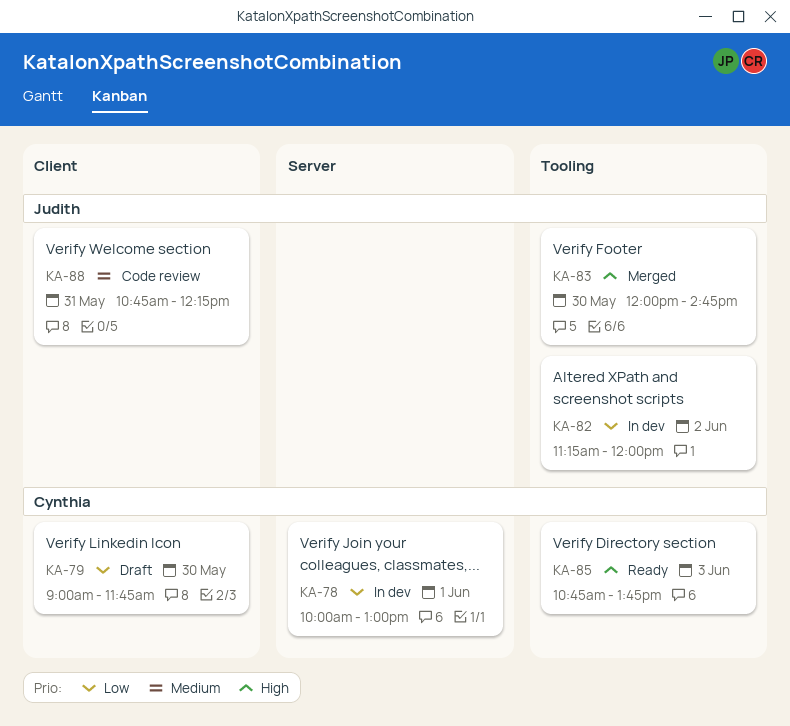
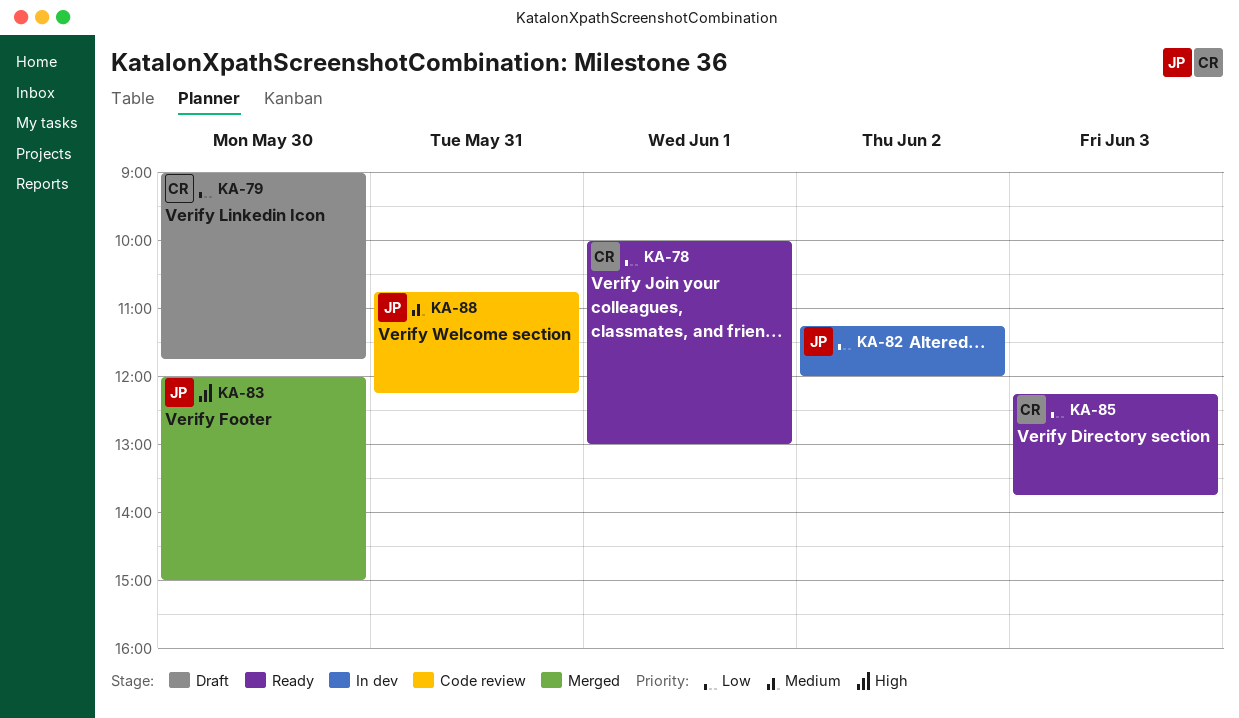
KA-78, status: In dev -> Ready
KA-83, ends: 14:45 -> 15:00
KA-85, priority: High -> Low
KA-85, begins: 10:45 -> 12:15

